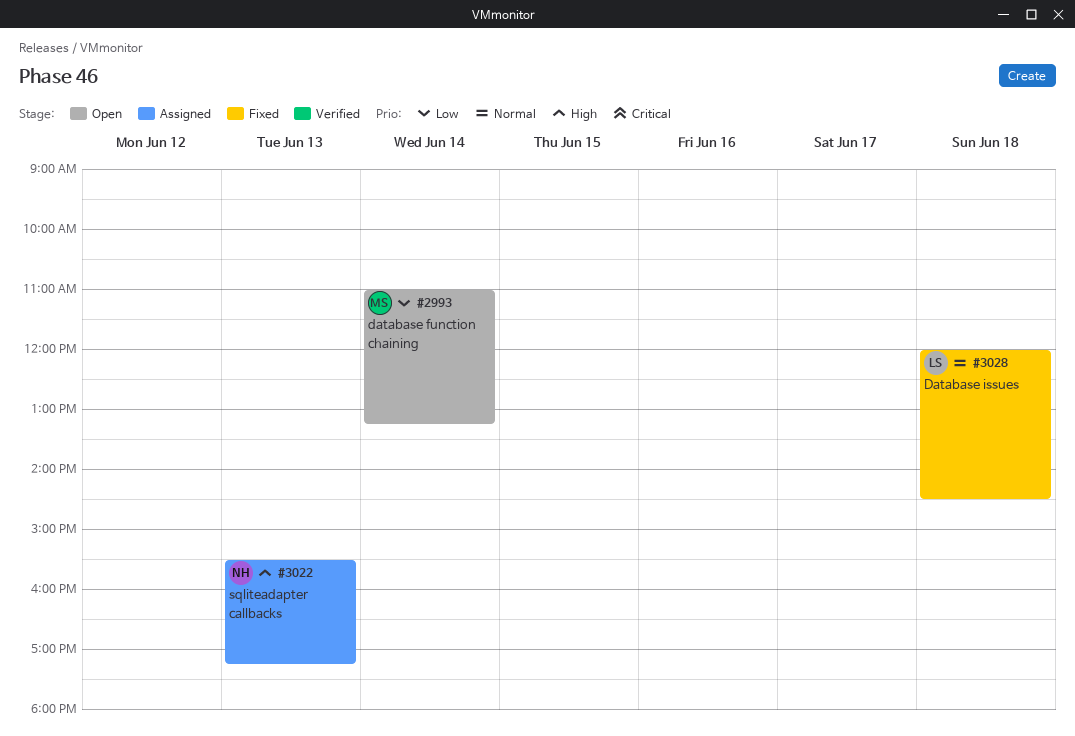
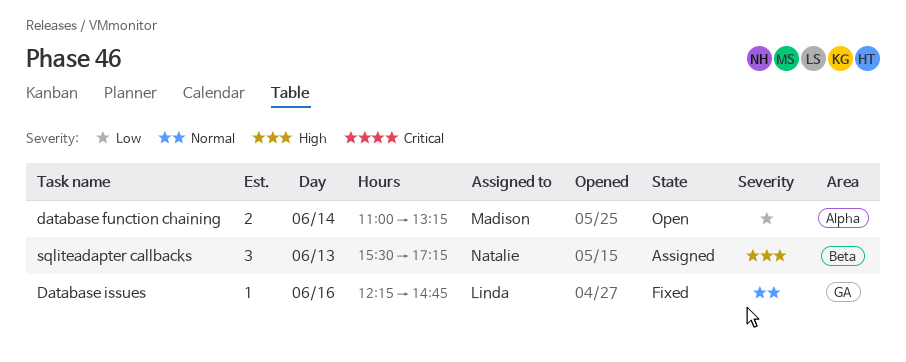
Database issues, day: Jun 18 -> Jun 16
Database issues, begins: 12:00 -> 12:15
Database issues, ends: 14:30 -> 14:45

